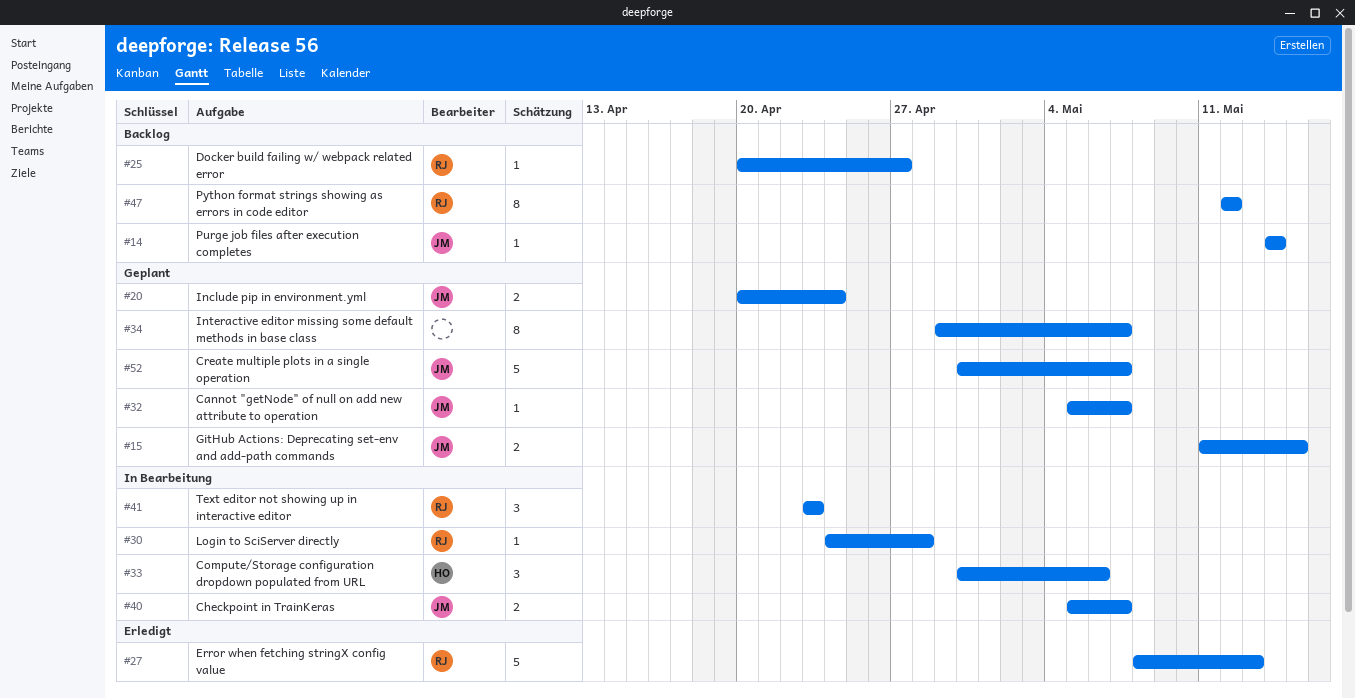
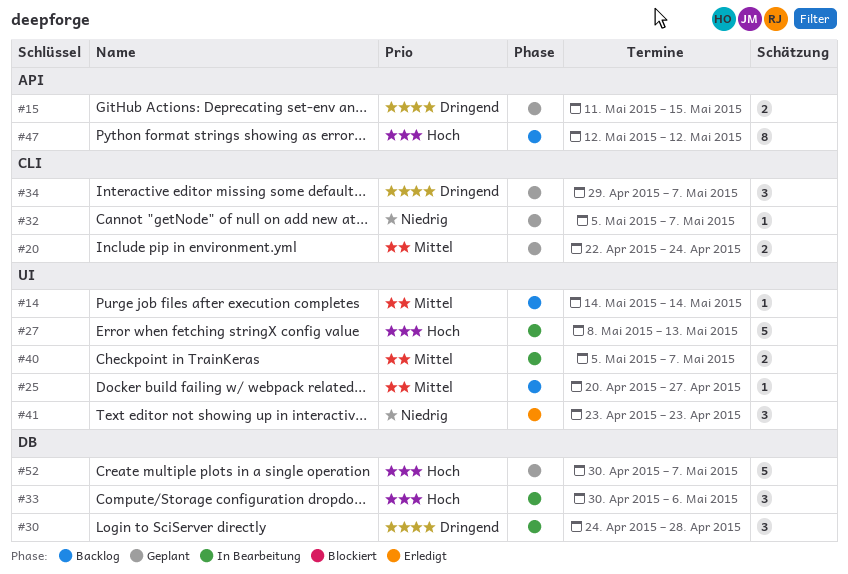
#20, start: Apr 20 -> Apr 22
#27, status: Erledigt -> In Bearbeitung
#30, estimate: 1 -> 3
#34, estimate: 8 -> 3
#41, status: In Bearbeitung -> Erledigt

